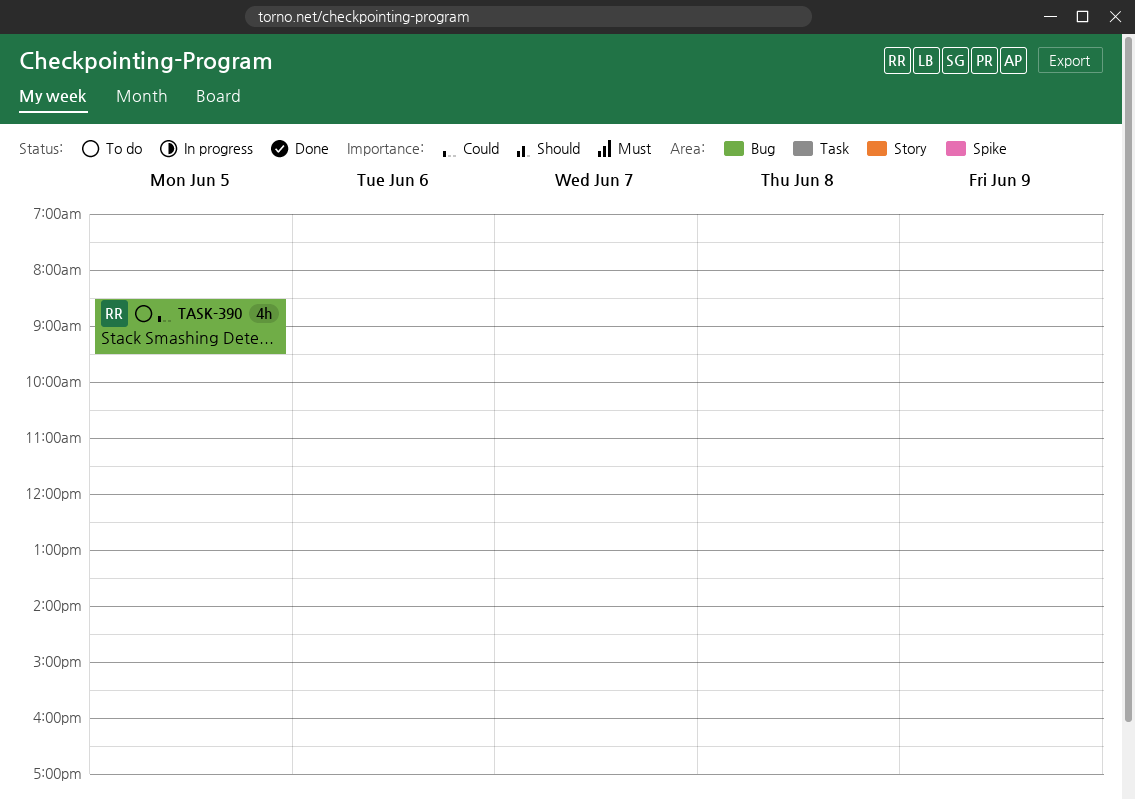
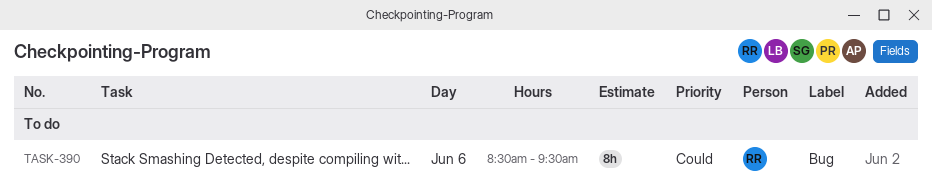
TASK-390, estimate: 4h -> 8h
TASK-390, day: Jun 5 -> Jun 6

